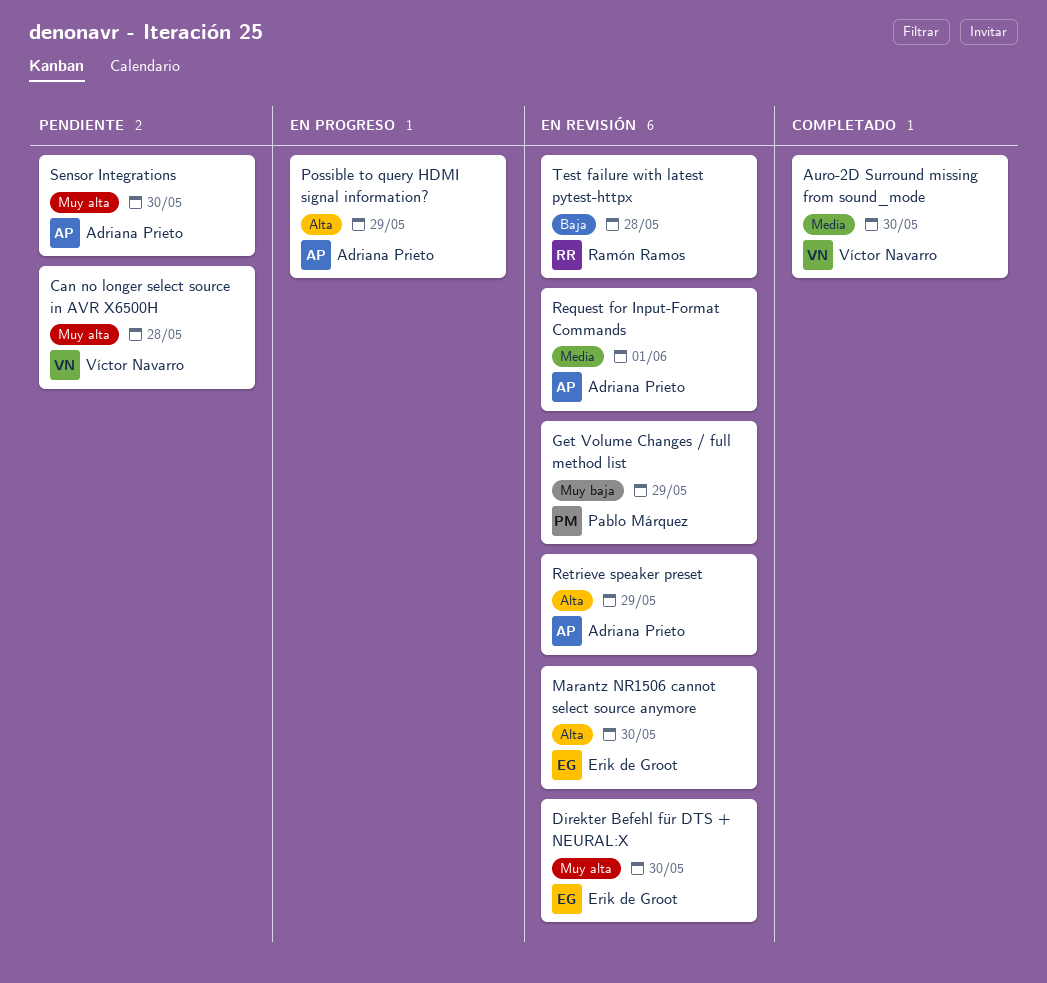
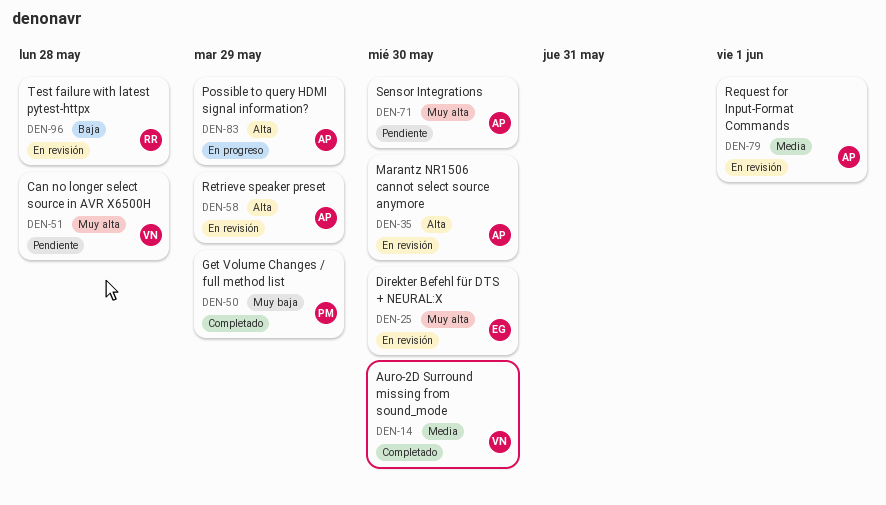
Get Volume Changes / full method list, status: En revisión -> Completado
Marantz NR1506 cannot select source anymore, owner: Erik de Groot -> Adriana Prieto

